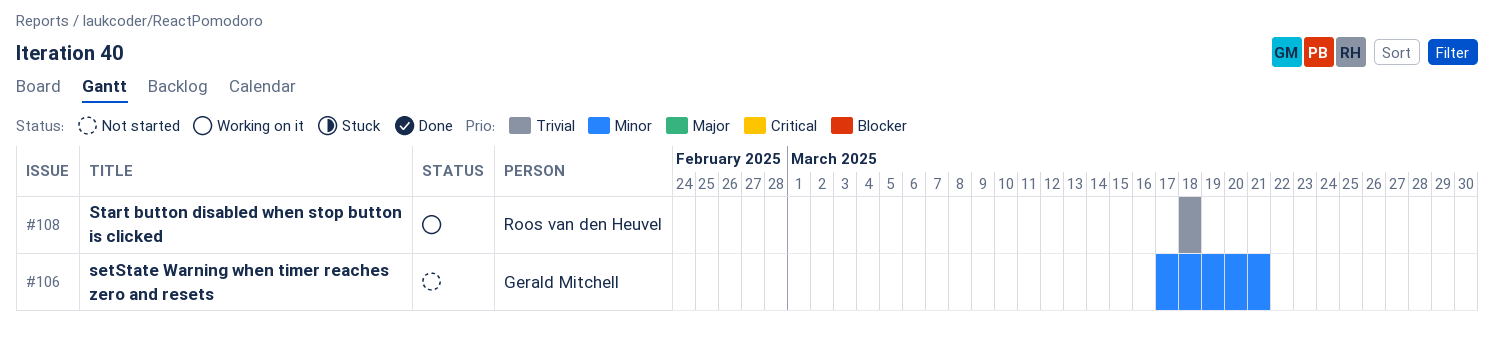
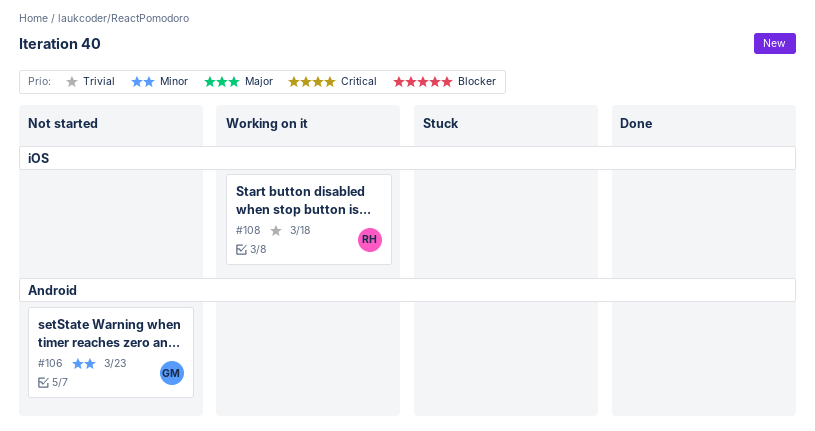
#106, due: Mar 21 -> Mar 23

